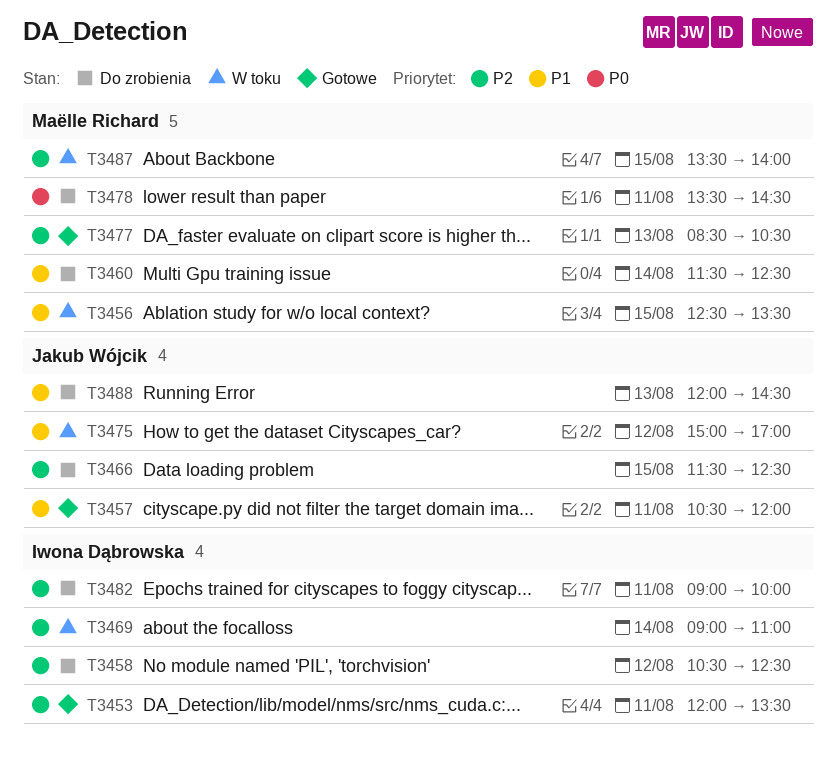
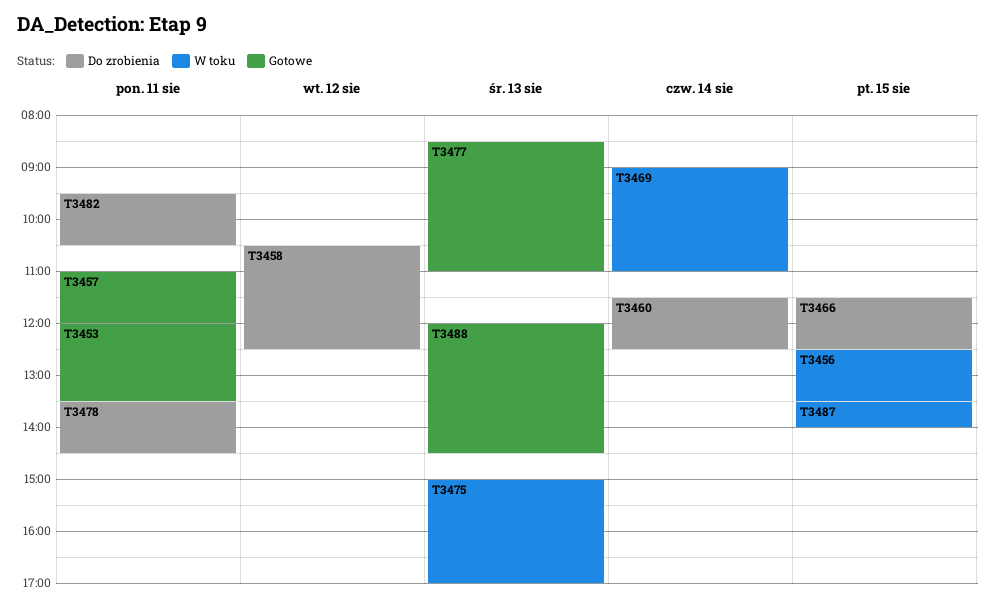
T3457, begins: 10:30 -> 11:00
T3475, day: Aug 12 -> Aug 13
T3477, ends: 10:30 -> 11:00
T3482, begins: 09:00 -> 09:30
T3482, ends: 10:00 -> 10:30
T3488, status: Do zrobienia -> Gotowe

